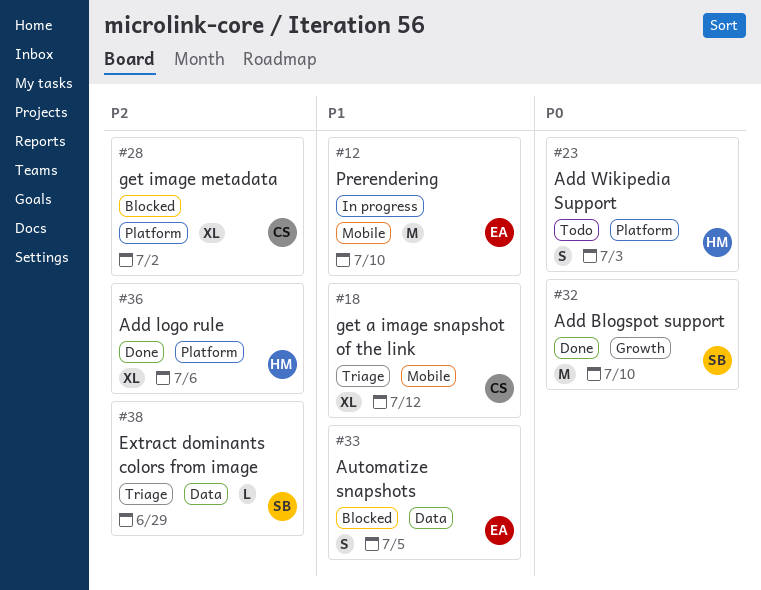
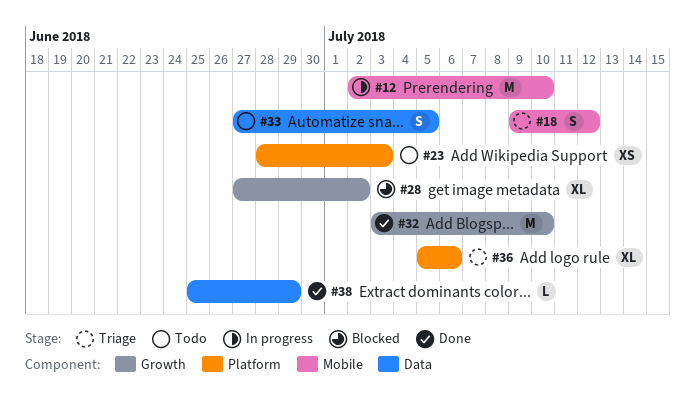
#18, estimate: XL -> S
#23, estimate: S -> XS
#28, label: Platform -> Growth
#33, status: Blocked -> Todo
#36, status: Done -> Triage
#38, status: Triage -> Done

